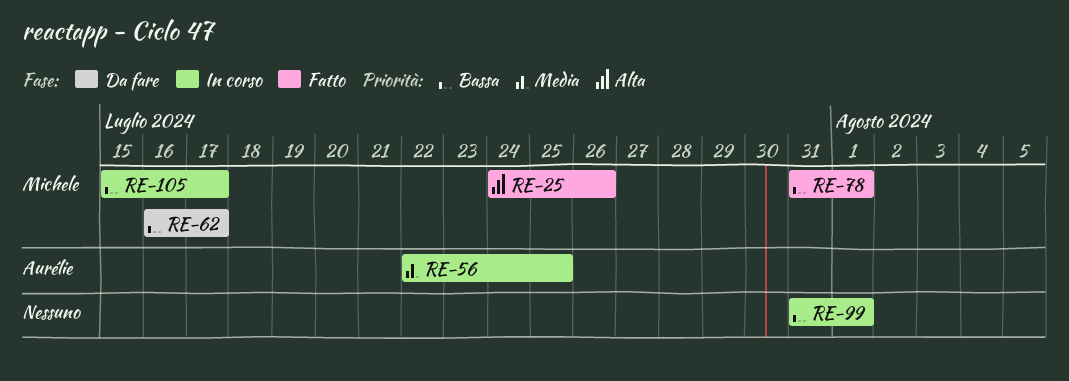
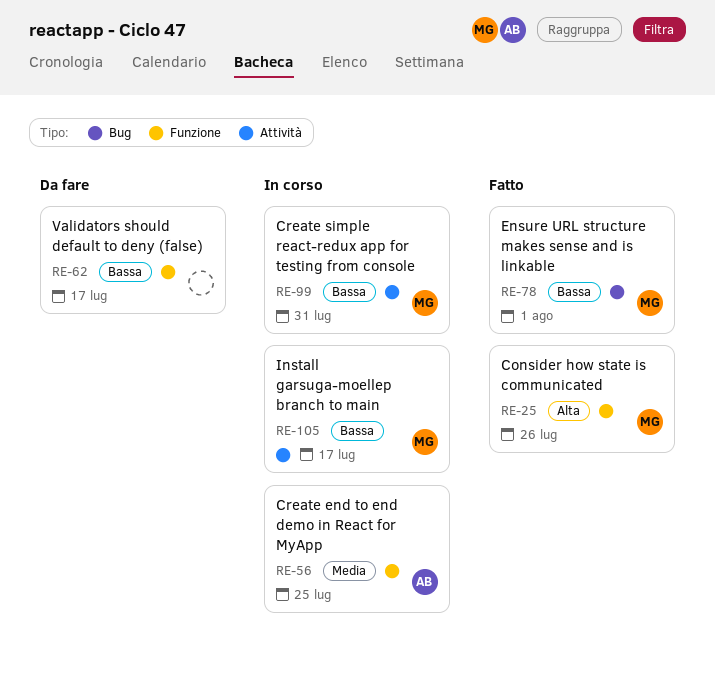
RE-62, owner: Michele -> none
RE-99, owner: none -> Michele
RE-99, due: Aug 1 -> Jul 31

